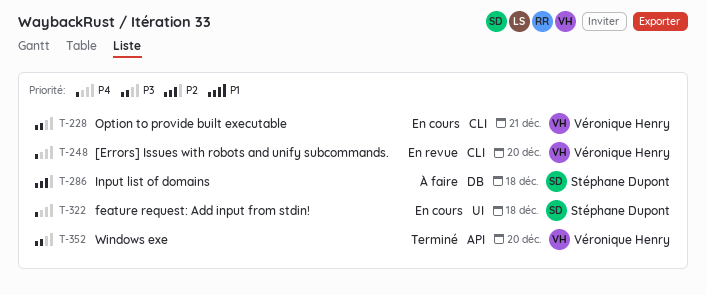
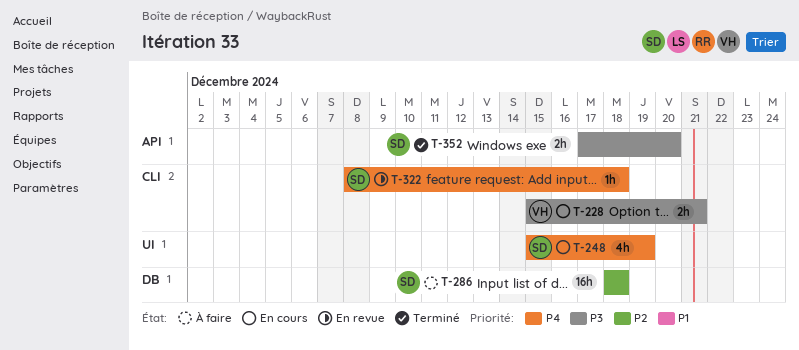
T-248, status: En revue -> En cours
T-248, owner: Véronique Henry -> Stéphane Dupont
T-248, label: CLI -> UI
T-248, due: Dec 20 -> Dec 19
T-322, status: En cours -> En revue
T-322, label: UI -> CLI
T-352, owner: Véronique Henry -> Stéphane Dupont

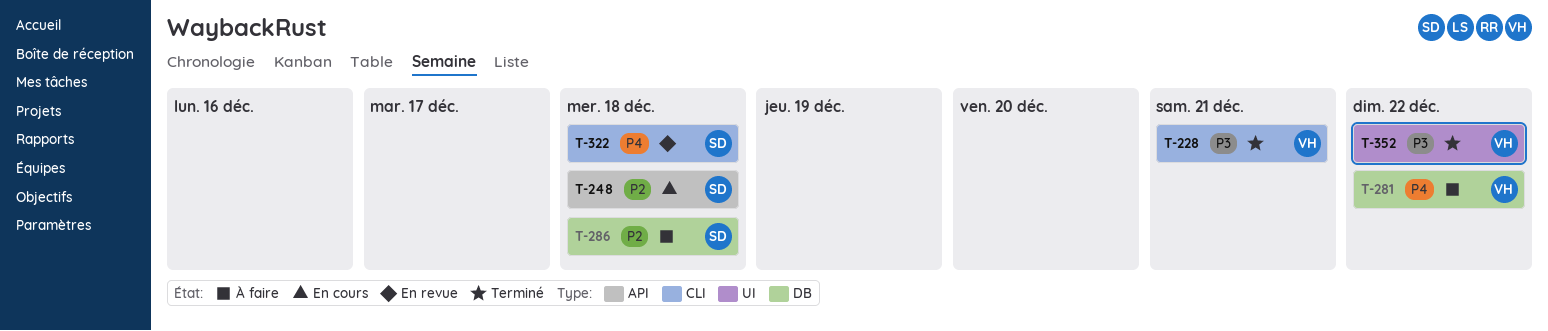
T-228, status: En cours -> Terminé
T-248, priority: P4 -> P2
T-248, label: UI -> API
T-248, due: Dec 19 -> Dec 18
T-281: none -> present
T-352, owner: SD -> VH
T-352, label: API -> UI
T-352, due: Dec 20 -> Dec 22

